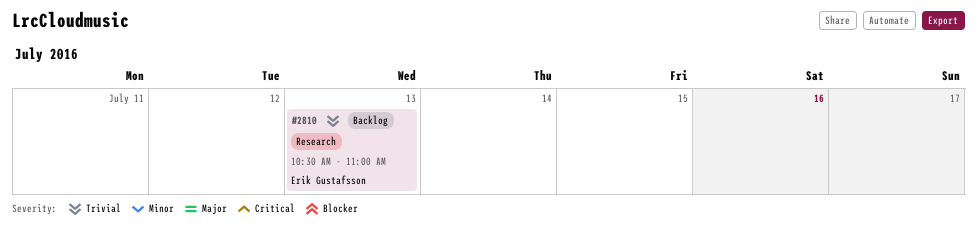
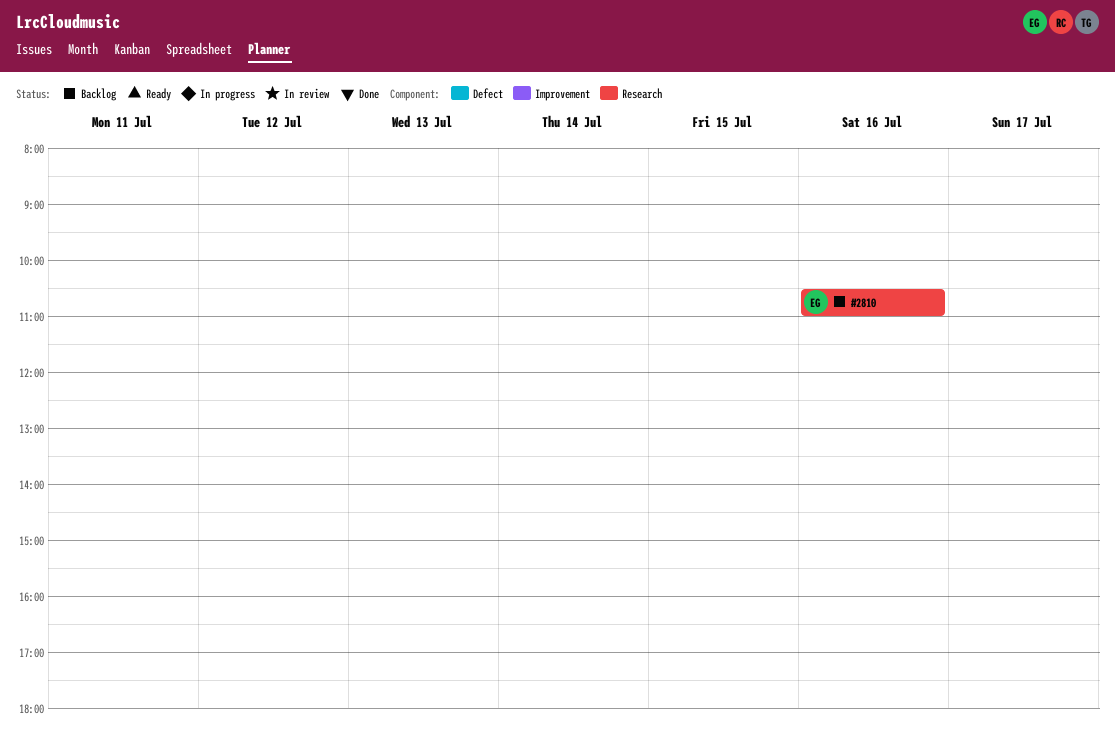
#2810, day: Jul 13 -> Jul 16

